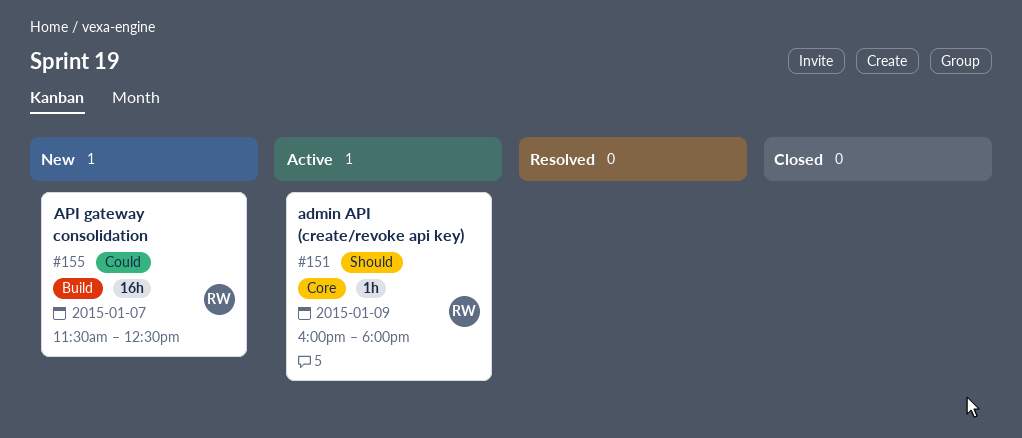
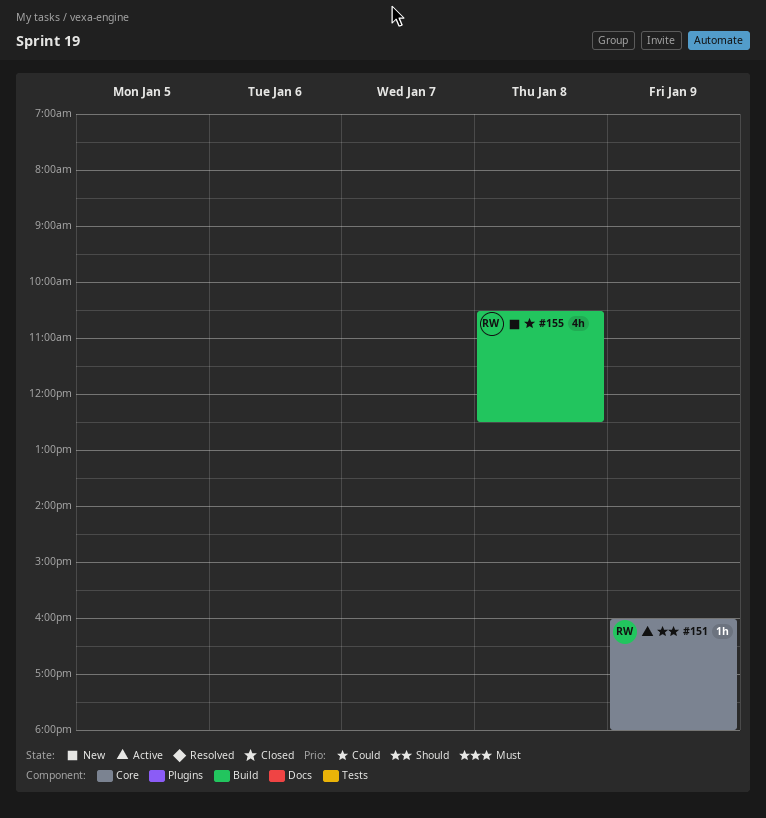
#155, estimate: 16h -> 4h
#155, day: Jan 7 -> Jan 8
#155, begins: 11:30 -> 10:30

